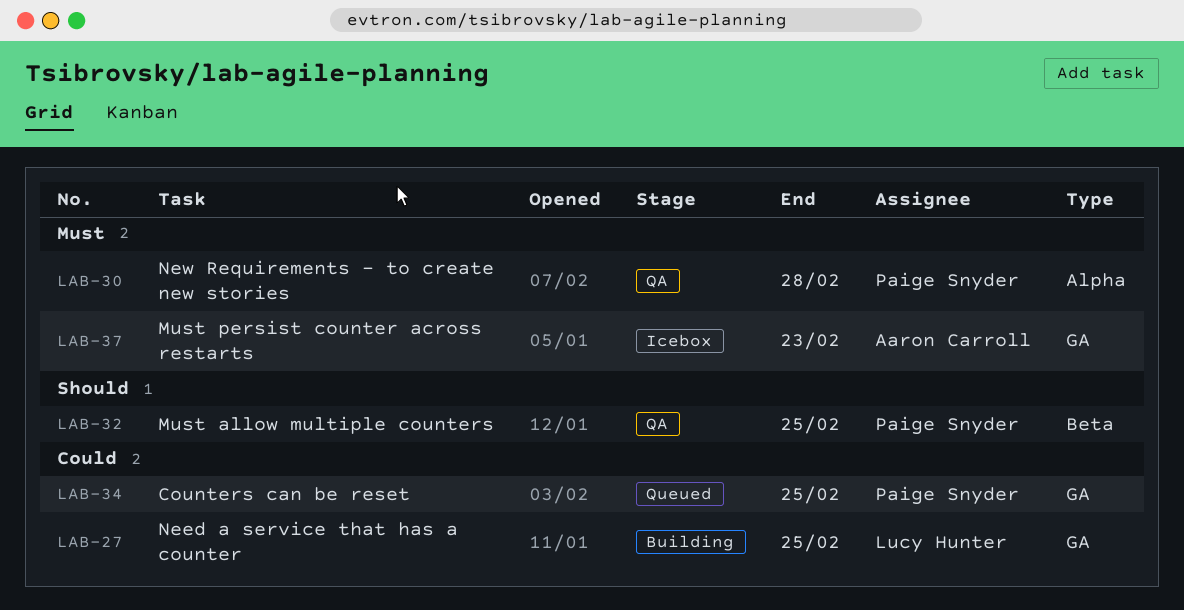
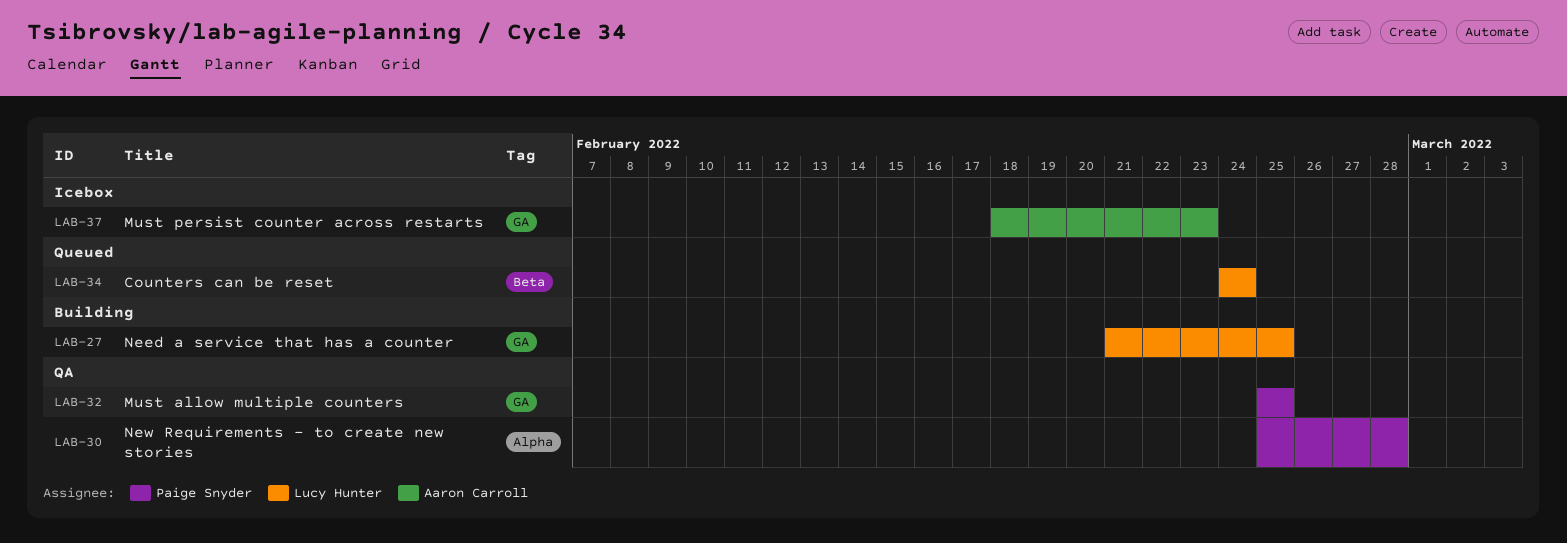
LAB-32, label: Beta -> GA
LAB-34, owner: Paige Snyder -> Lucy Hunter
LAB-34, label: GA -> Beta
LAB-34, due: Feb 25 -> Feb 24

